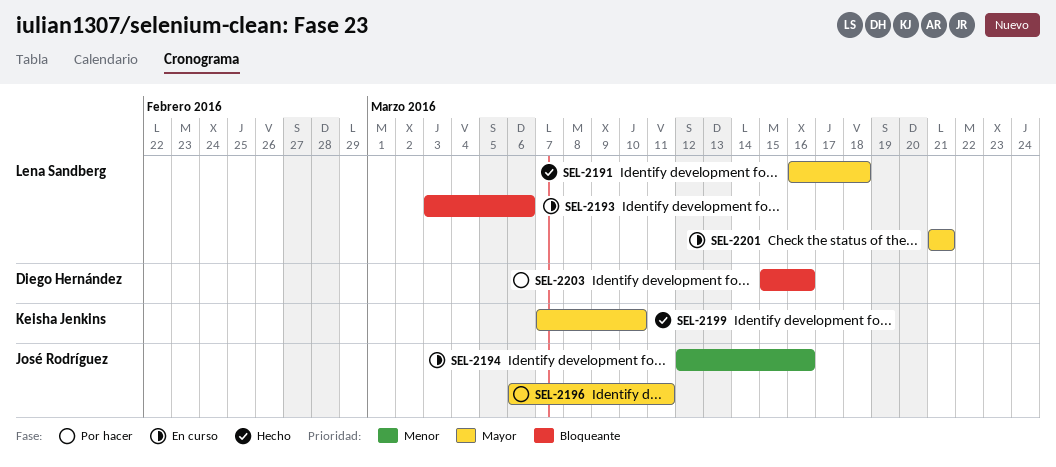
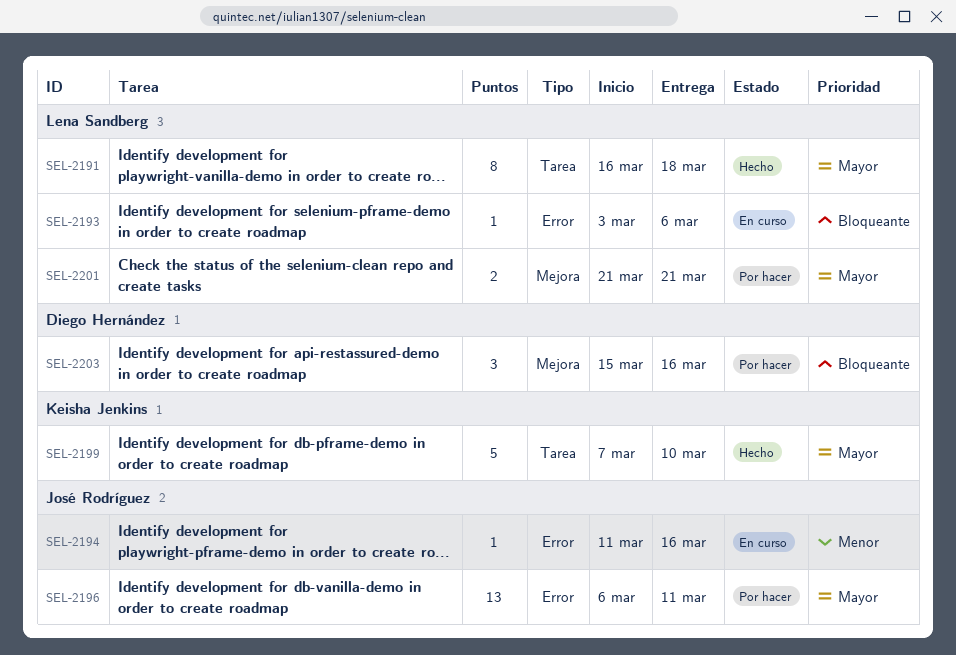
SEL-2194, start: Mar 12 -> Mar 11
SEL-2201, status: En curso -> Por hacer

